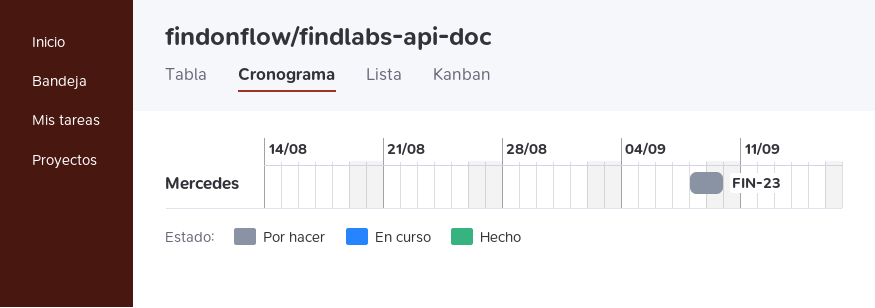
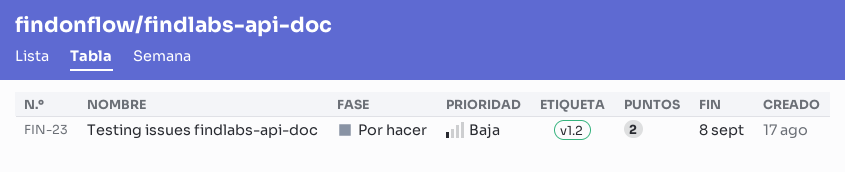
FIN-23, due: Sep 9 -> Sep 8

